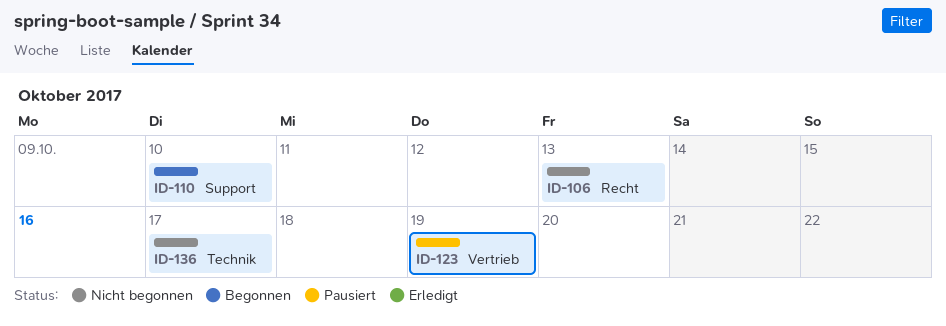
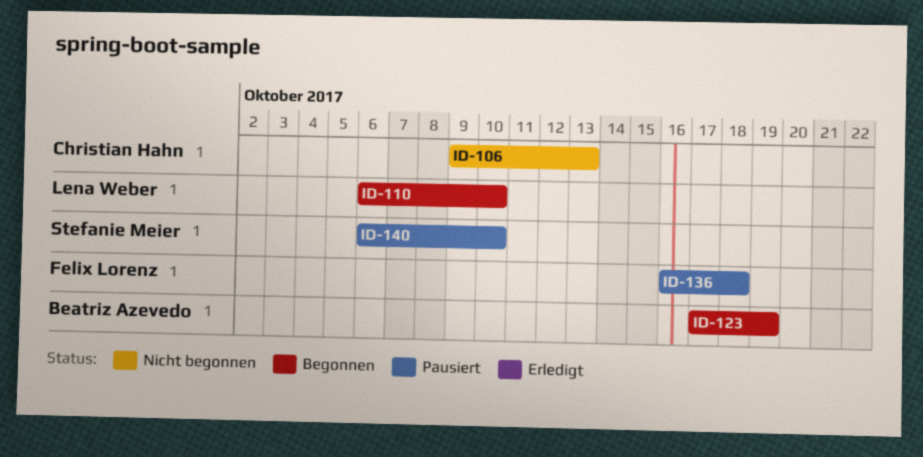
ID-123, status: Pausiert -> Begonnen
ID-136, status: Nicht begonnen -> Pausiert
ID-136, due: Oct 17 -> Oct 18
ID-140: none -> present

